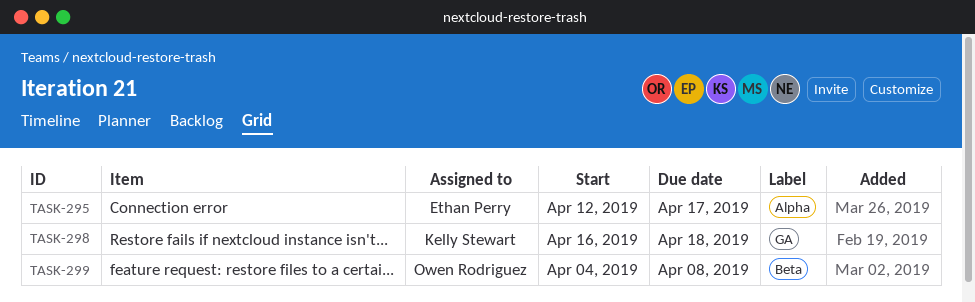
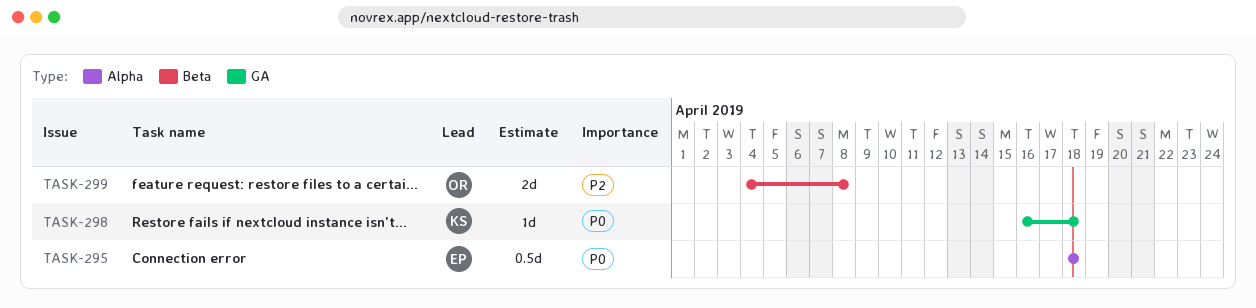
TASK-295, start: Apr 12 -> Apr 18
TASK-295, due: Apr 17 -> Apr 18

